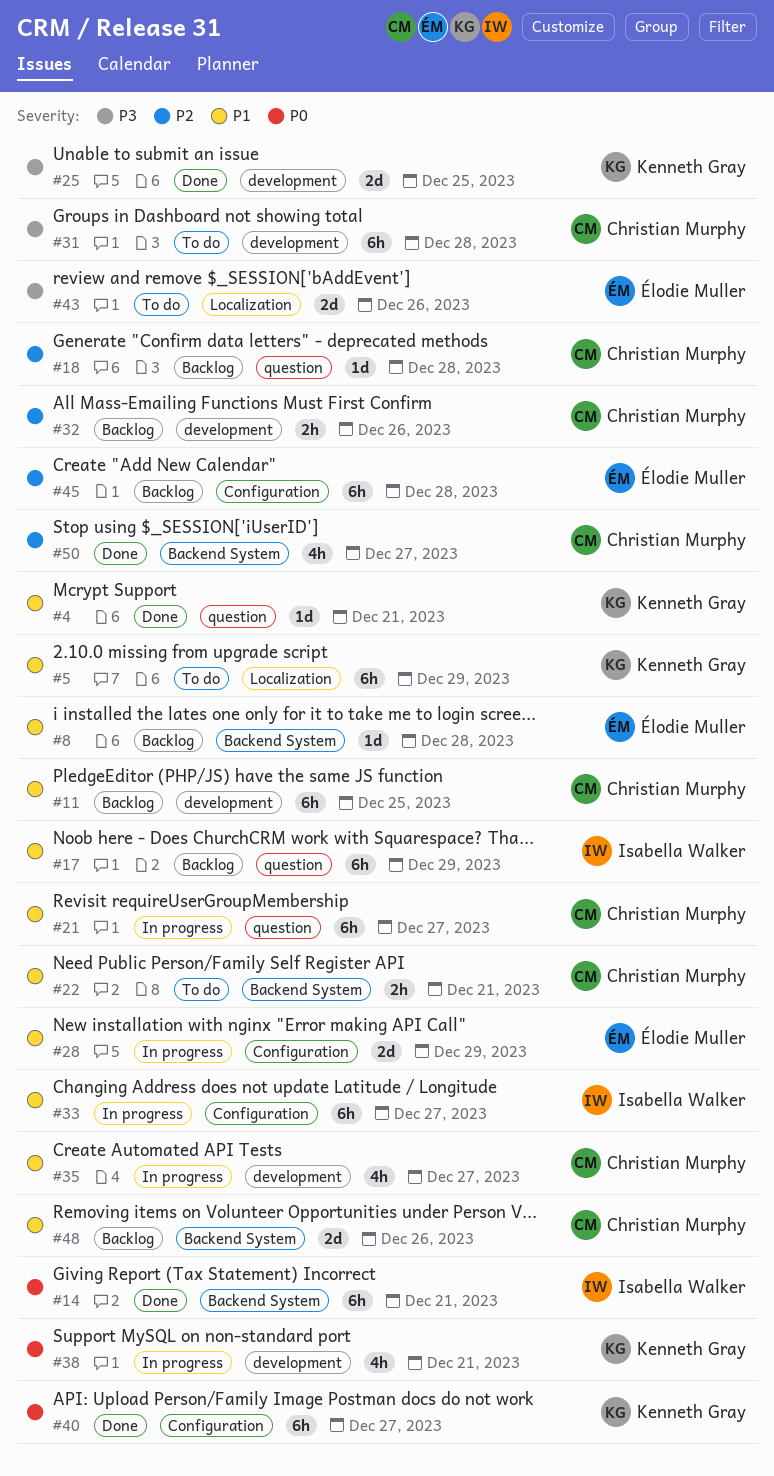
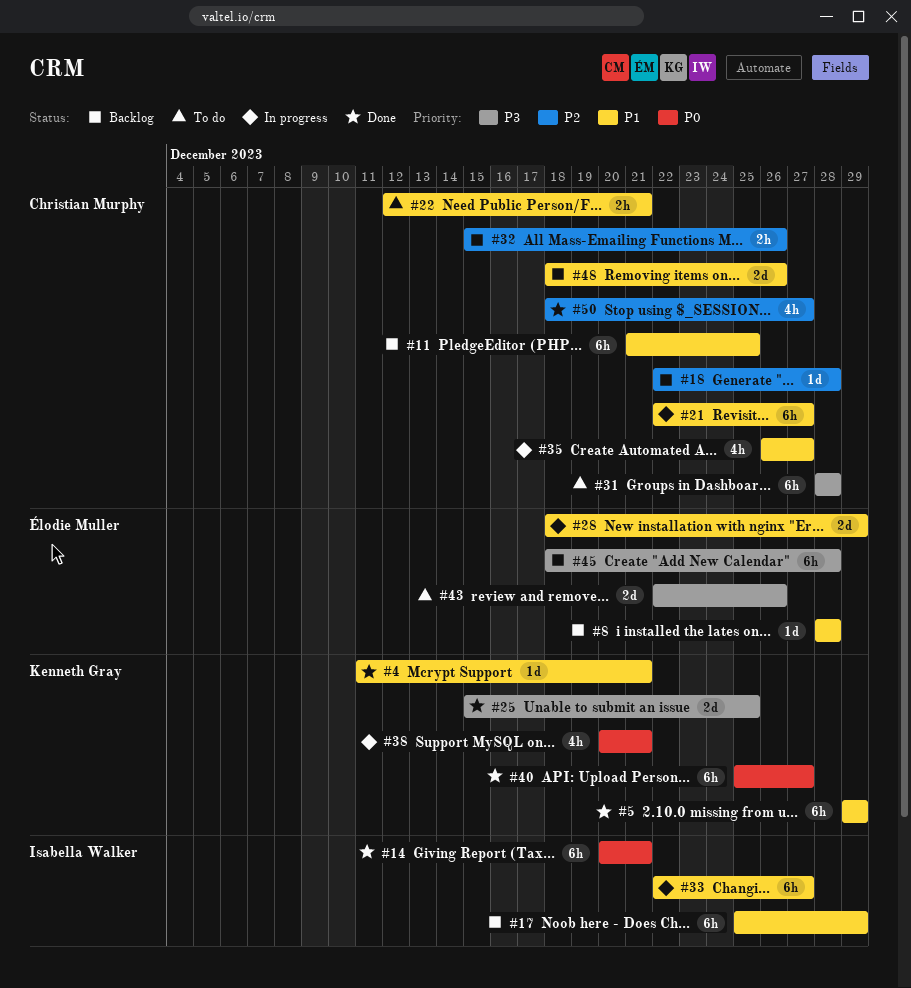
#5, status: To do -> Done
#45, priority: P2 -> P3

